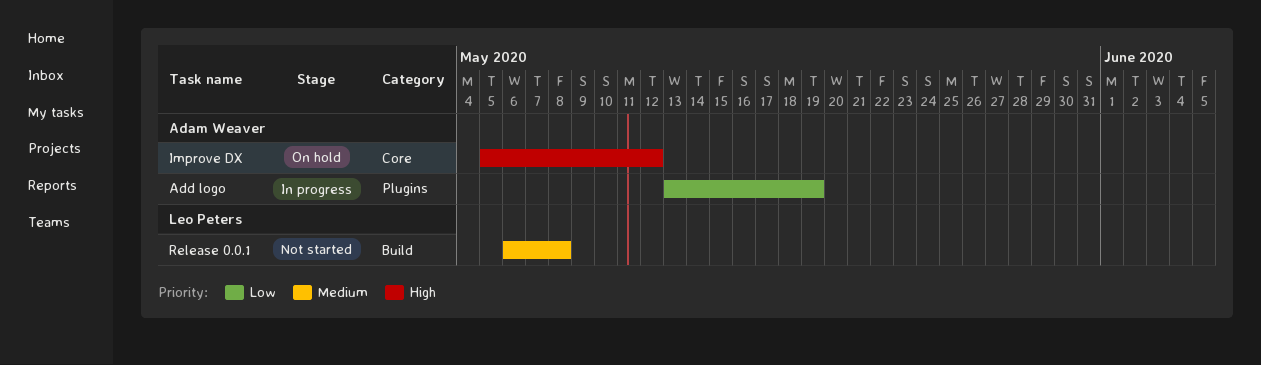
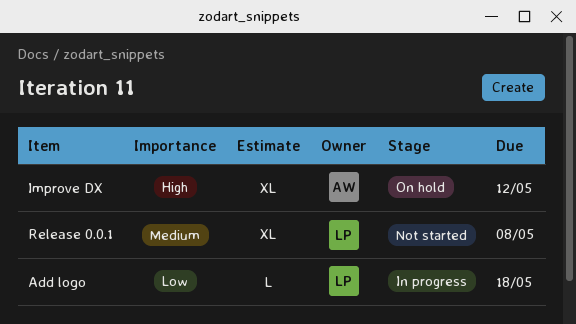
Add logo, owner: Adam Weaver -> Leo Peters
Add logo, due: May 19 -> May 18

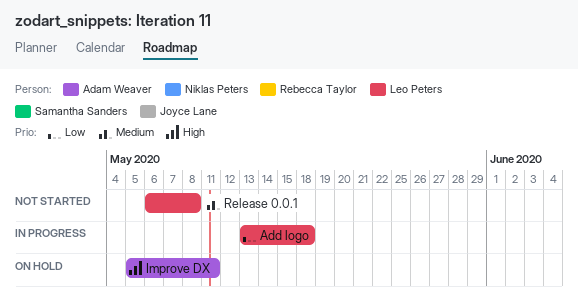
Improve DX, due: May 12 -> May 11

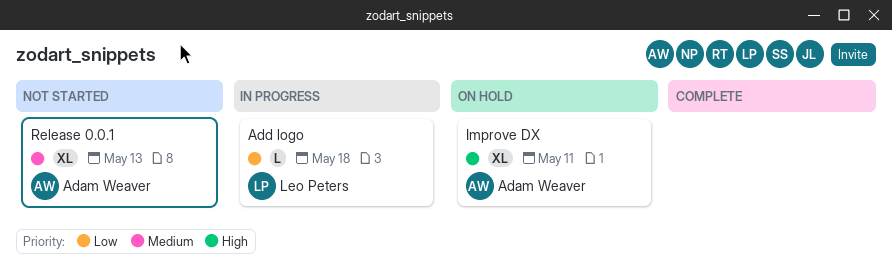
Release 0.0.1, owner: Leo Peters -> Adam Weaver
Release 0.0.1, due: May 8 -> May 13

